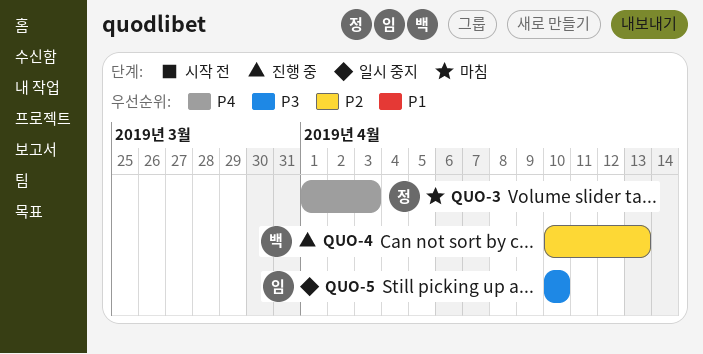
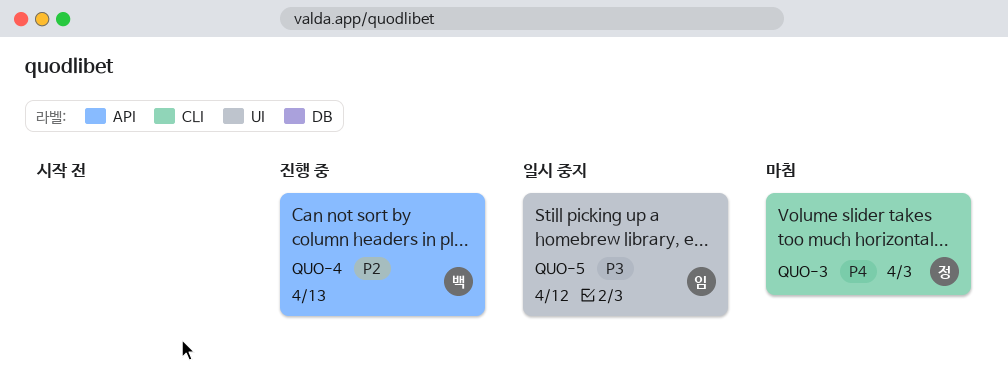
QUO-5, due: Apr 10 -> Apr 12

